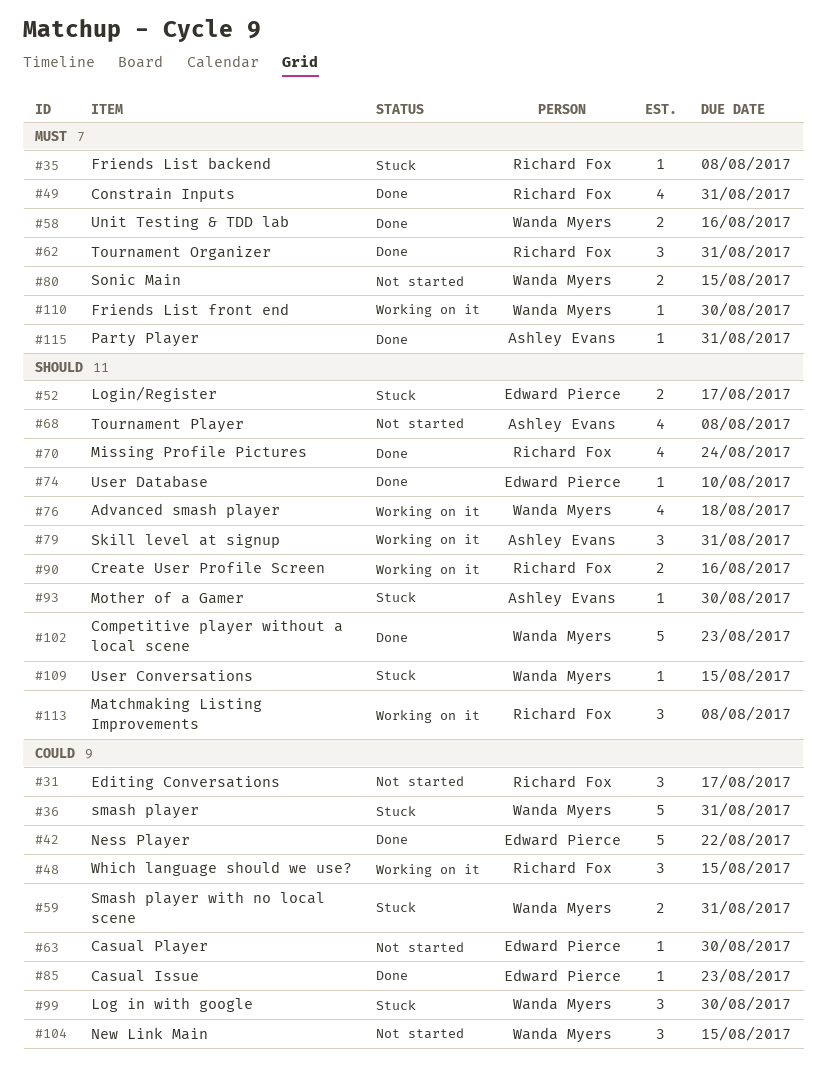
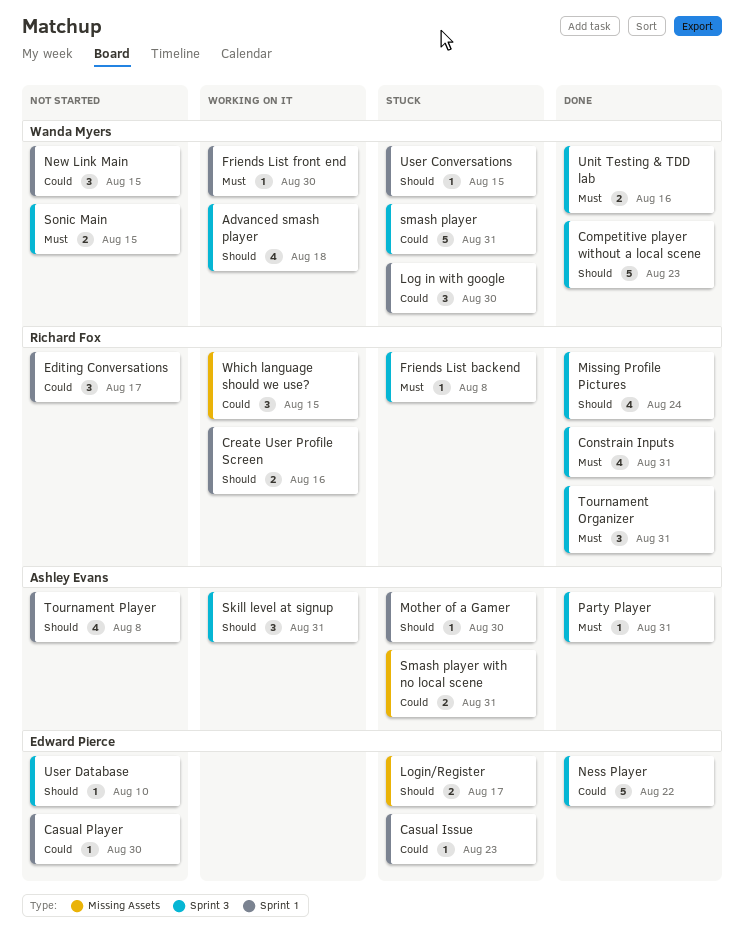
Casual Issue, status: Done -> Stuck
Matchmaking Listing Improvements: present -> none
Smash player with no local scene, owner: Wanda Myers -> Ashley Evans
User Database, status: Done -> Not started

